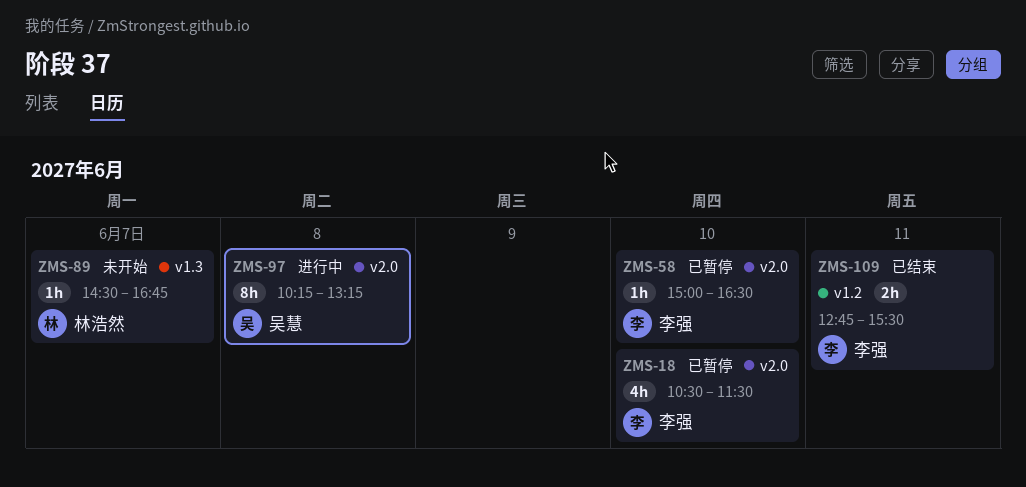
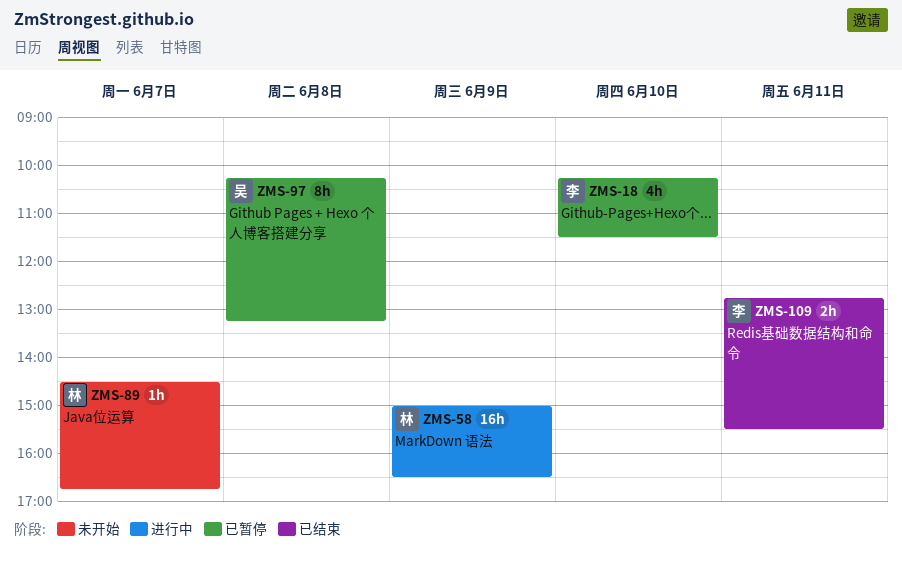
ZMS-18, begins: 10:30 -> 10:15
ZMS-58, status: 已暂停 -> 进行中
ZMS-58, owner: 李强 -> 林浩然
ZMS-58, estimate: 1h -> 16h
ZMS-58, day: Jun 10 -> Jun 9
ZMS-97, status: 进行中 -> 已暂停

